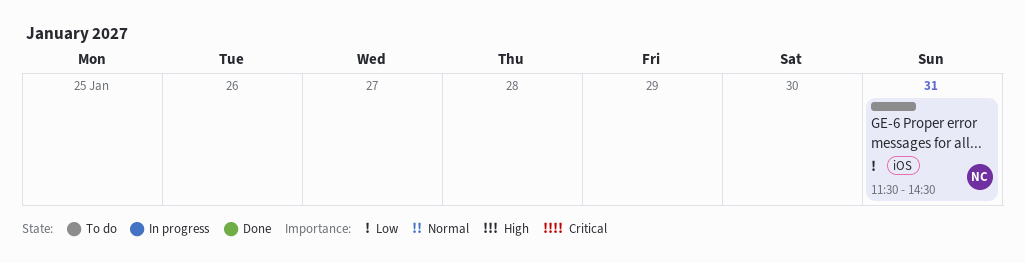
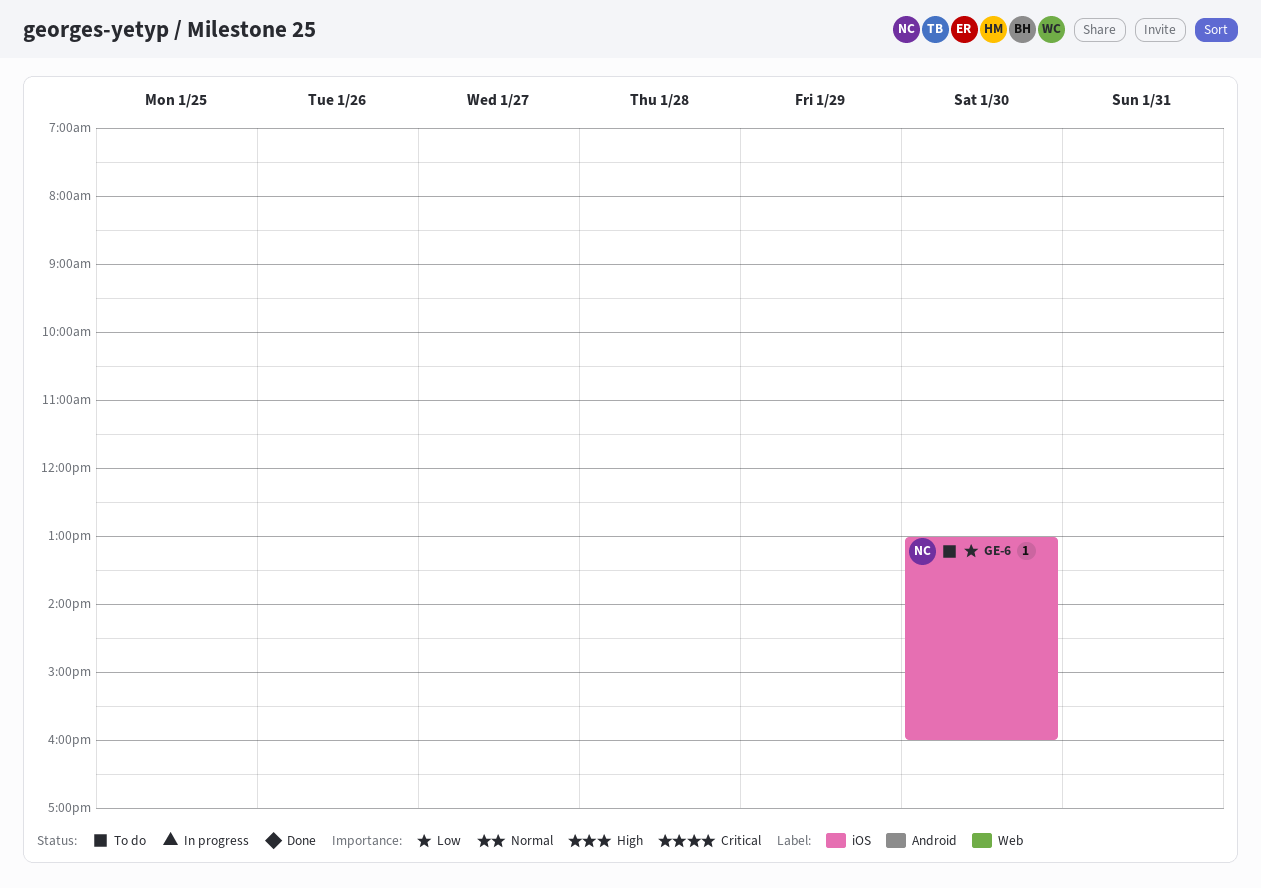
GE-6, day: Jan 31 -> Jan 30
GE-6, begins: 11:30 -> 13:00
GE-6, ends: 14:30 -> 16:00

